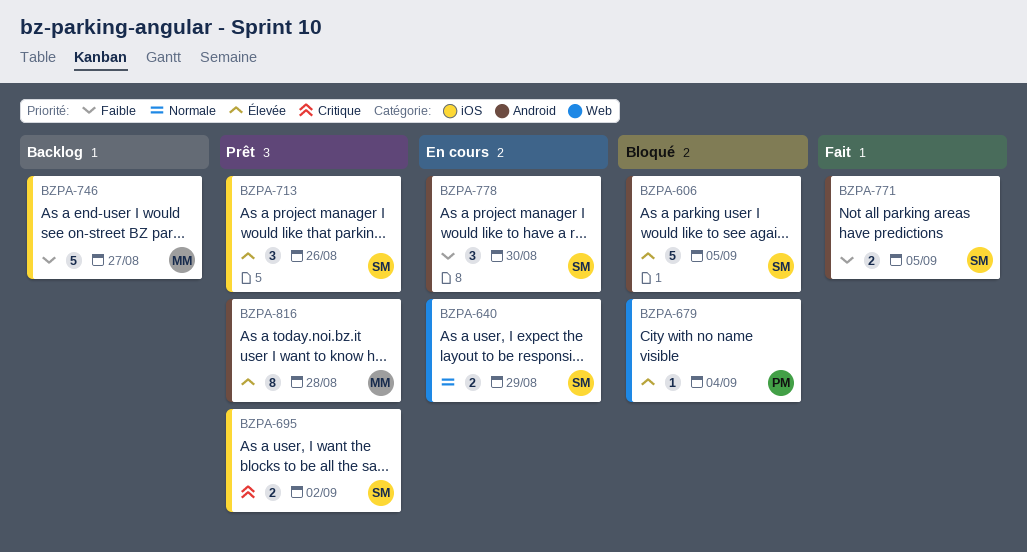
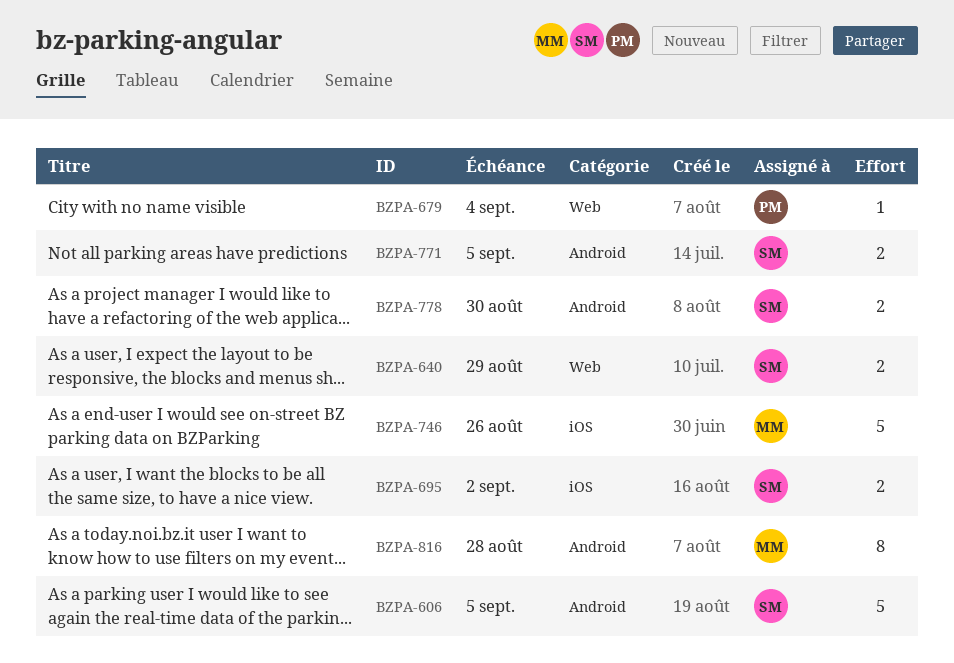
BZPA-713: present -> none
BZPA-746, due: Aug 27 -> Aug 26
BZPA-778, estimate: 3 -> 2

